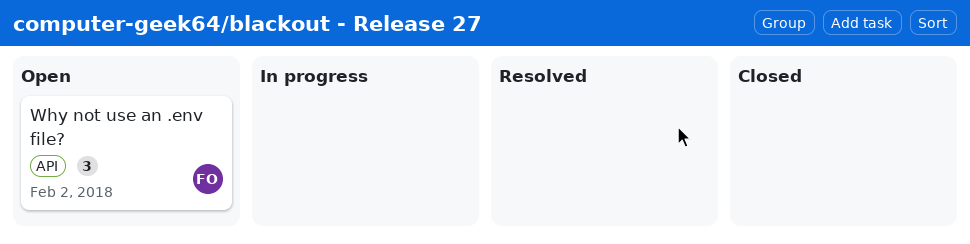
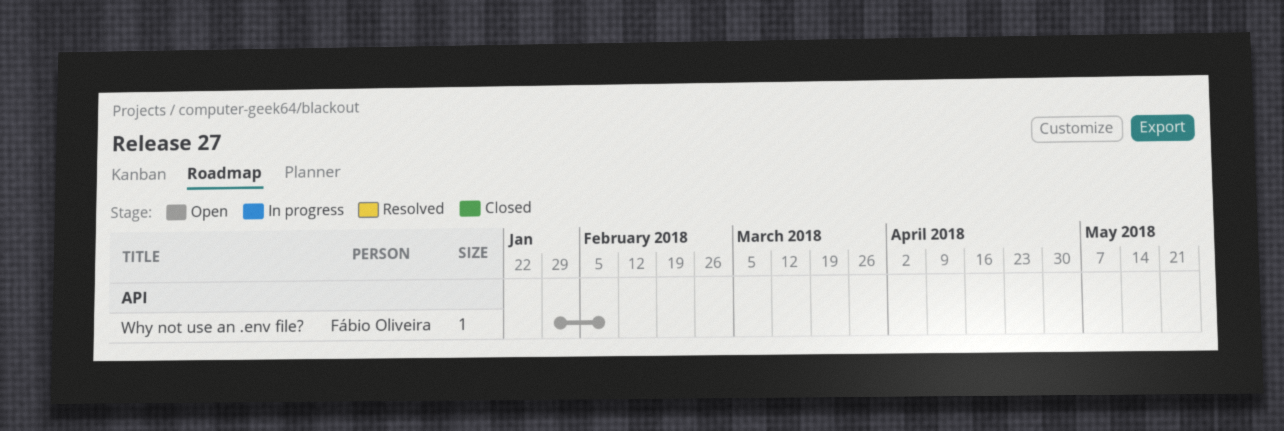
Why not use an .env file?, estimate: 3 -> 1
Why not use an .env file?, due: Feb 2 -> Feb 9

